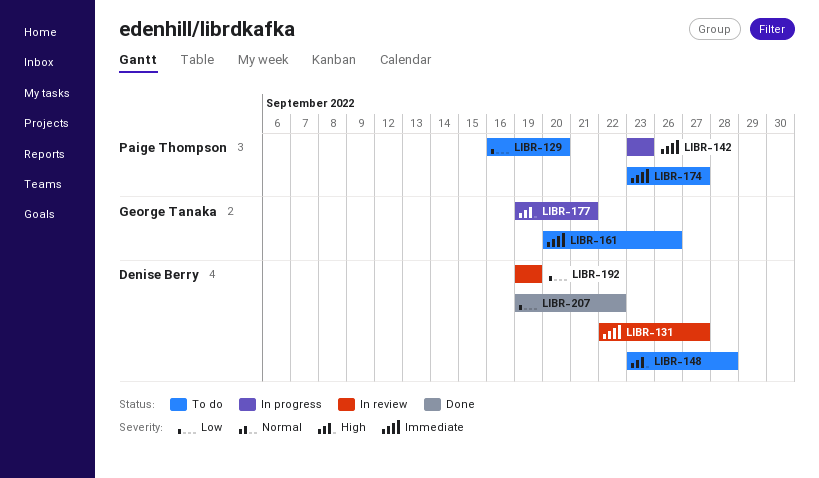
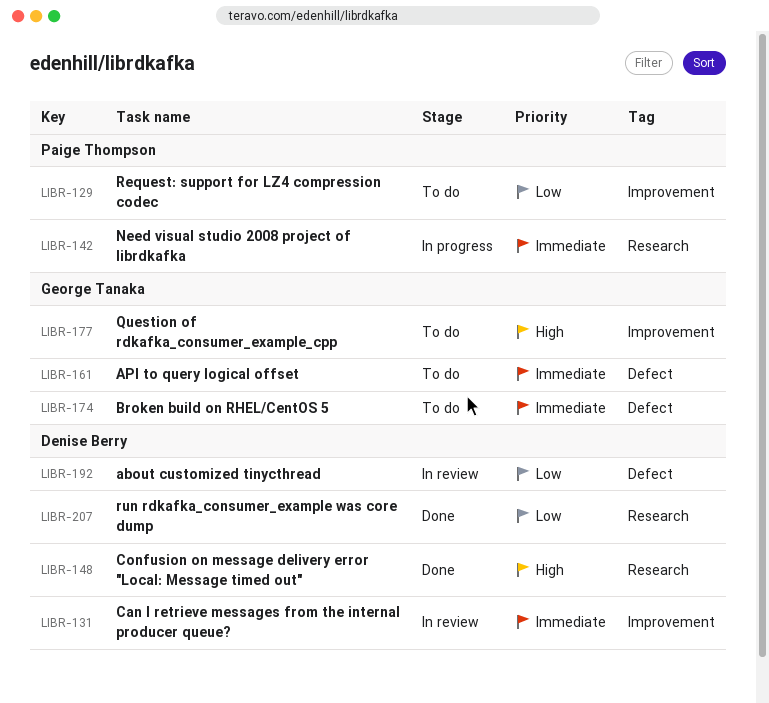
LIBR-148, status: To do -> Done
LIBR-174, owner: Paige Thompson -> George Tanaka
LIBR-177, status: In progress -> To do

